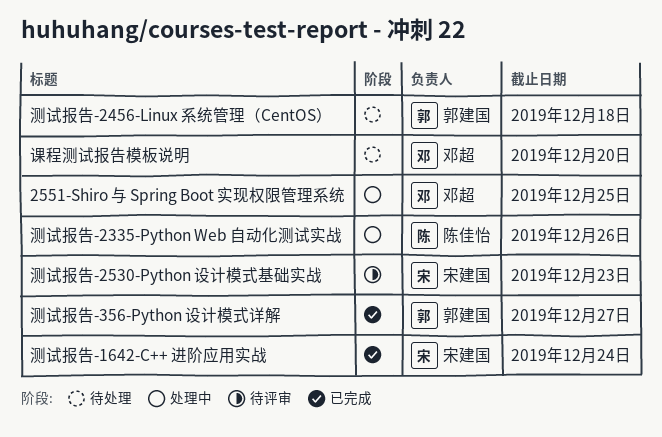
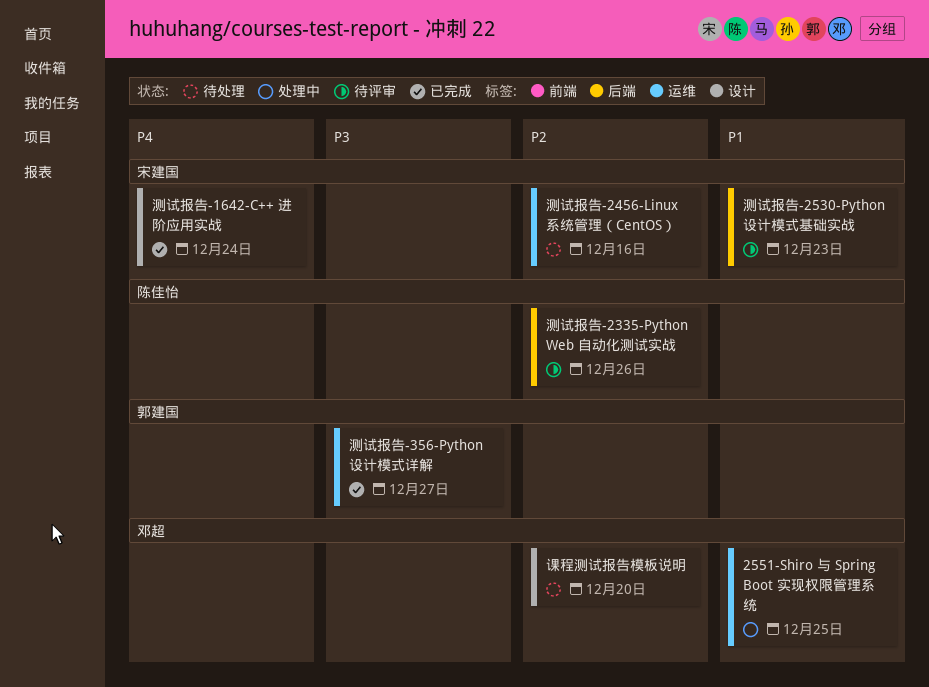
测试报告-2335-Python Web 自动化测试实战, status: 处理中 -> 待评审
测试报告-2456-Linux 系统管理（CentOS）, owner: 郭建国 -> 宋建国
测试报告-2456-Linux 系统管理（CentOS）, due: Dec 18 -> Dec 16

